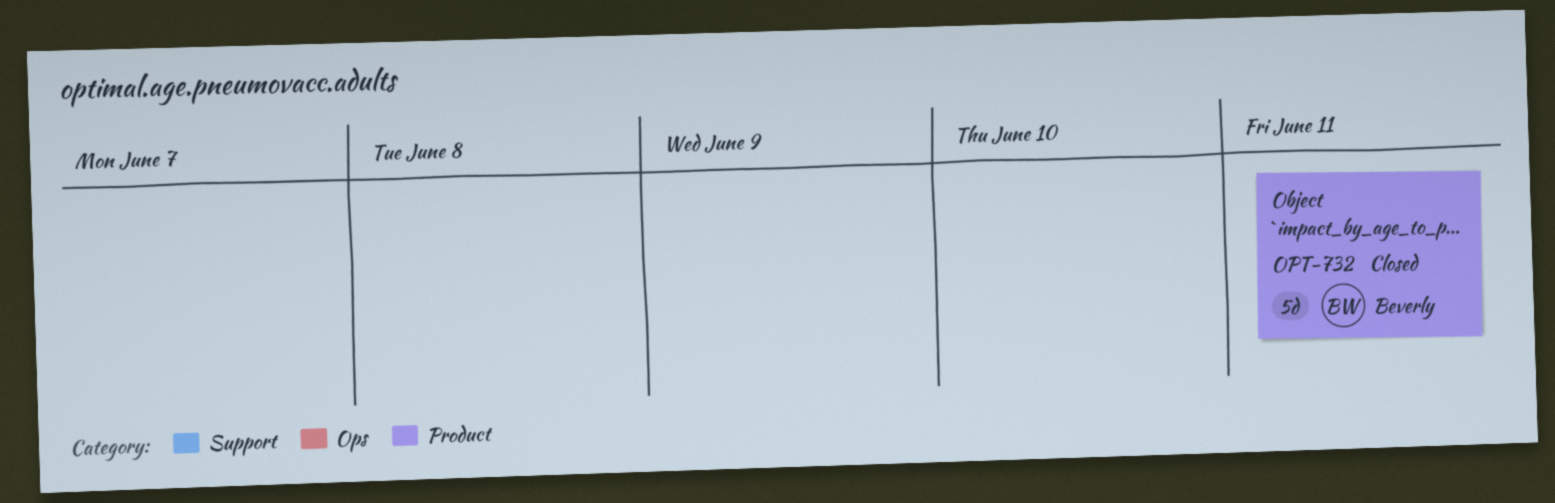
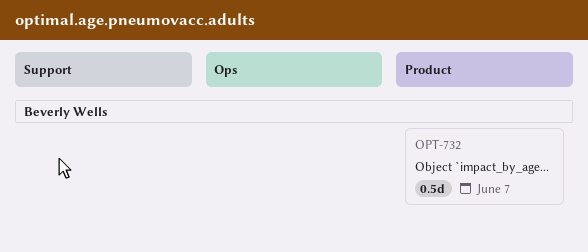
OPT-732, estimate: 5d -> 0.5d
OPT-732, due: Jun 11 -> Jun 7

